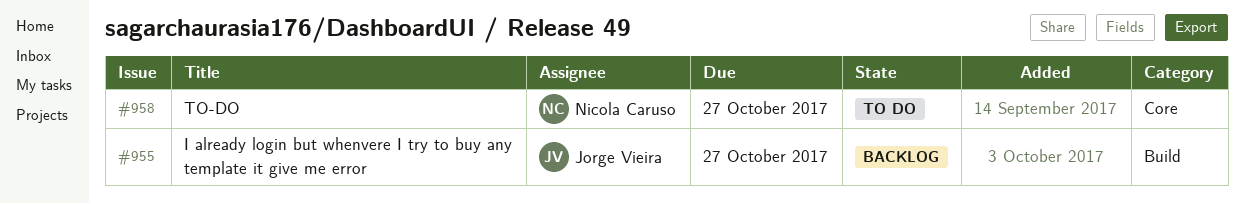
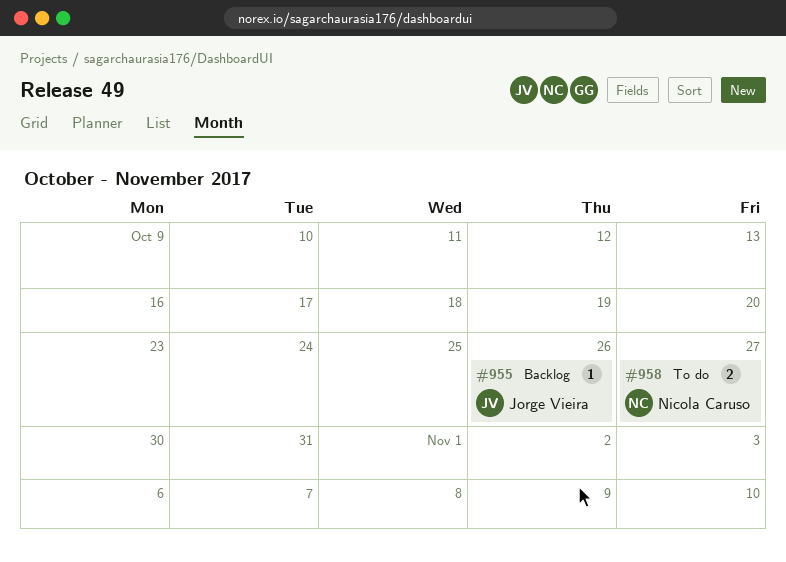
#955, due: Oct 27 -> Oct 26

